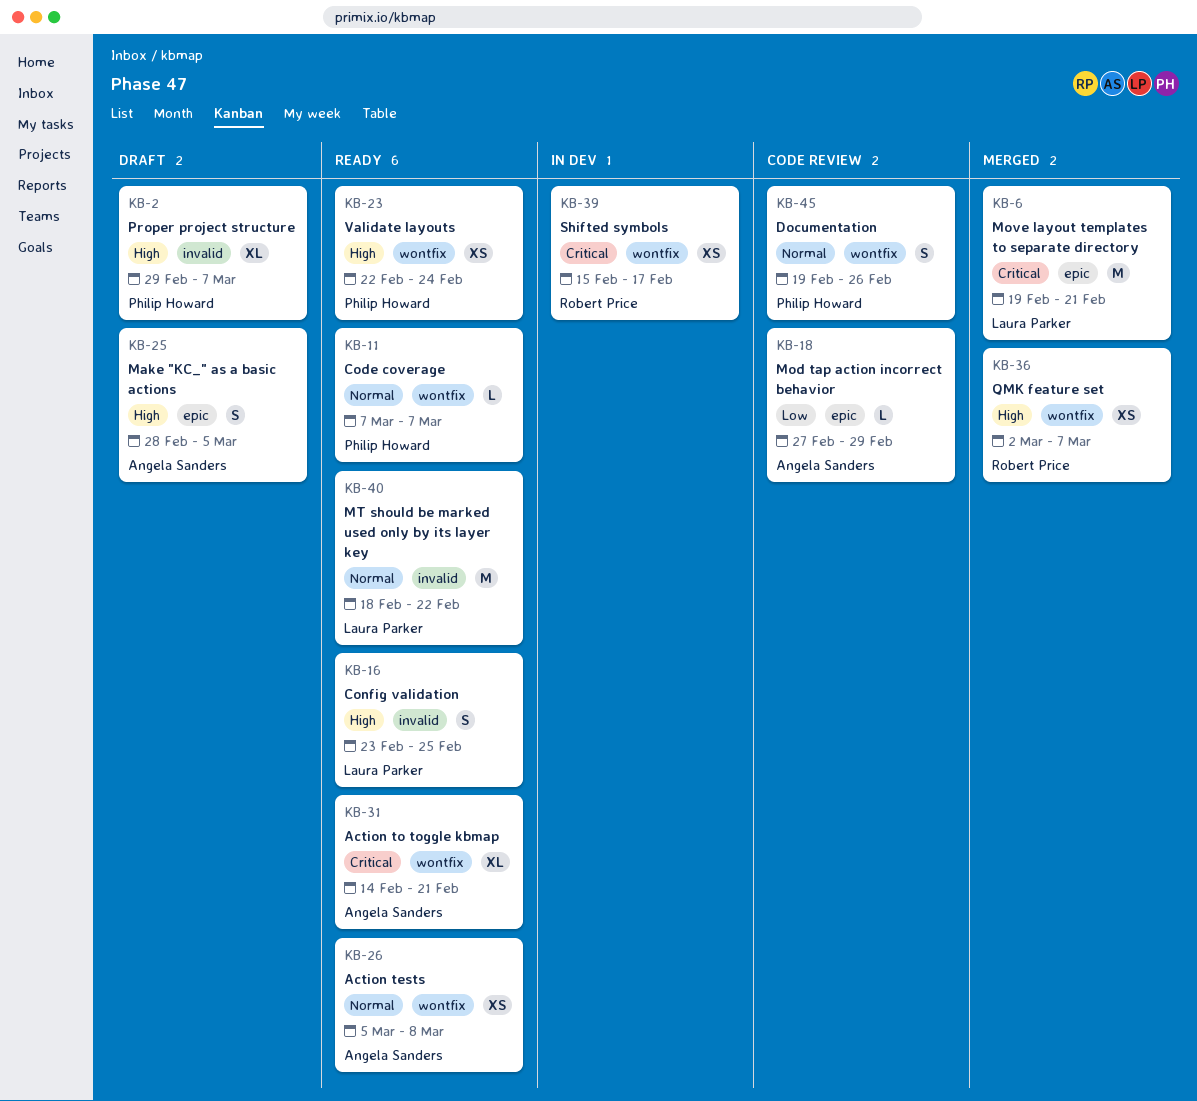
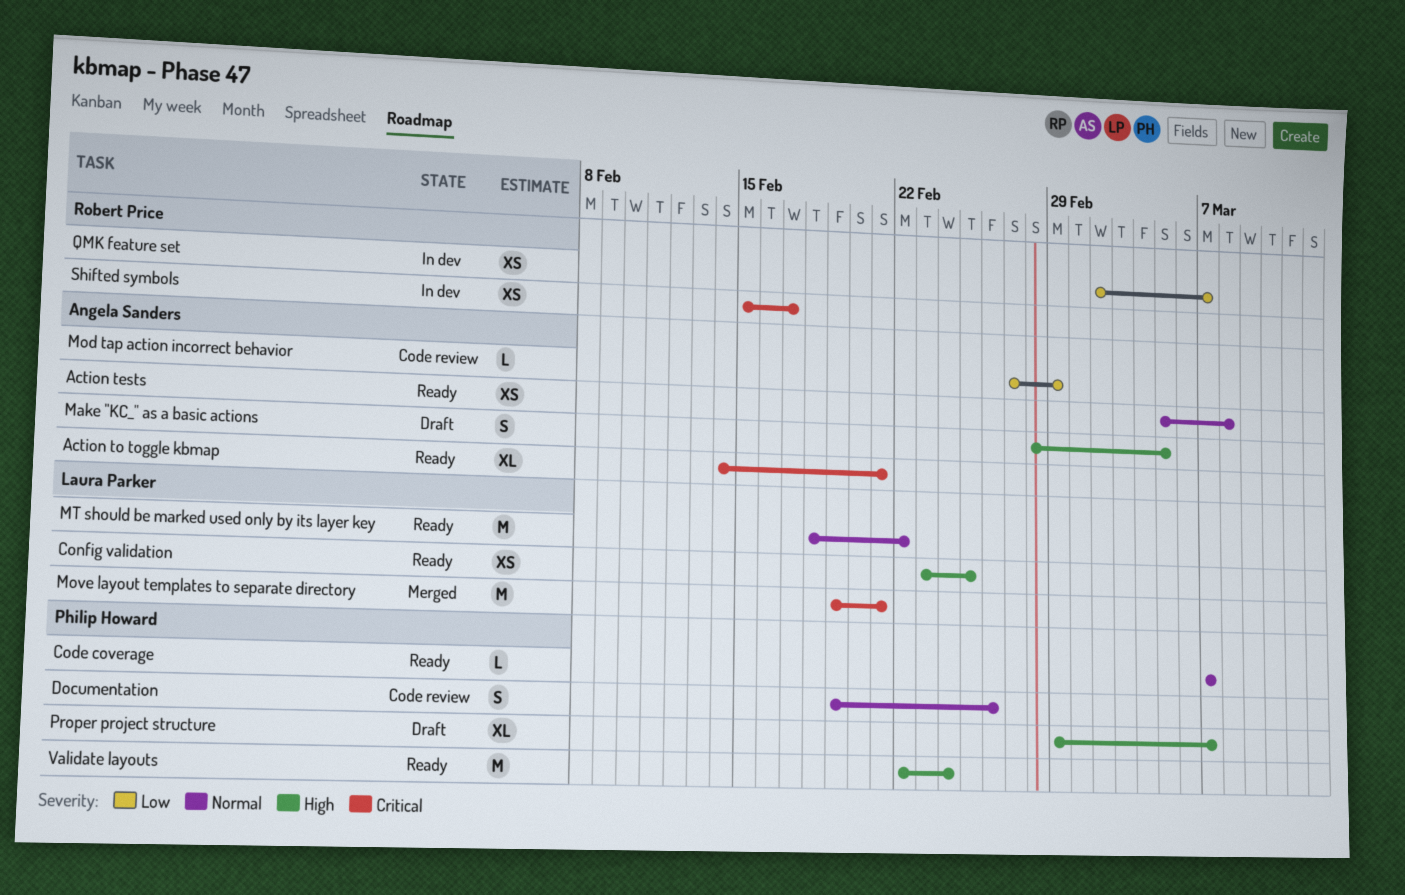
Config validation, estimate: S -> XS
QMK feature set, status: Merged -> In dev
QMK feature set, priority: High -> Low
Validate layouts, estimate: XS -> M

